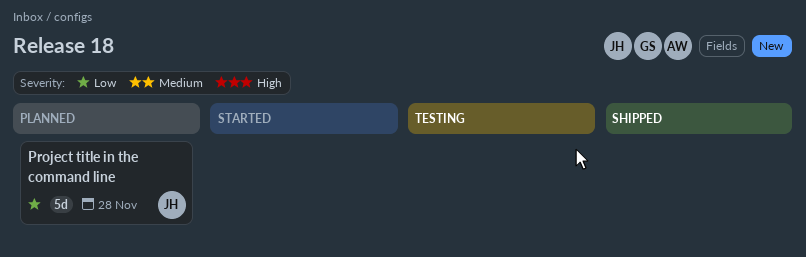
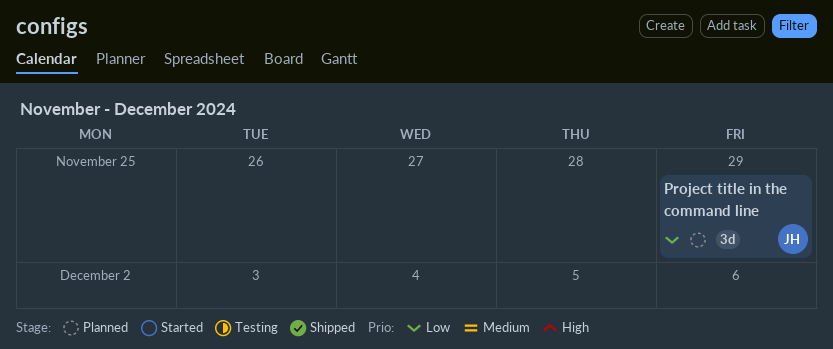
Project title in the command line, estimate: 5d -> 3d
Project title in the command line, due: Nov 28 -> Nov 29

